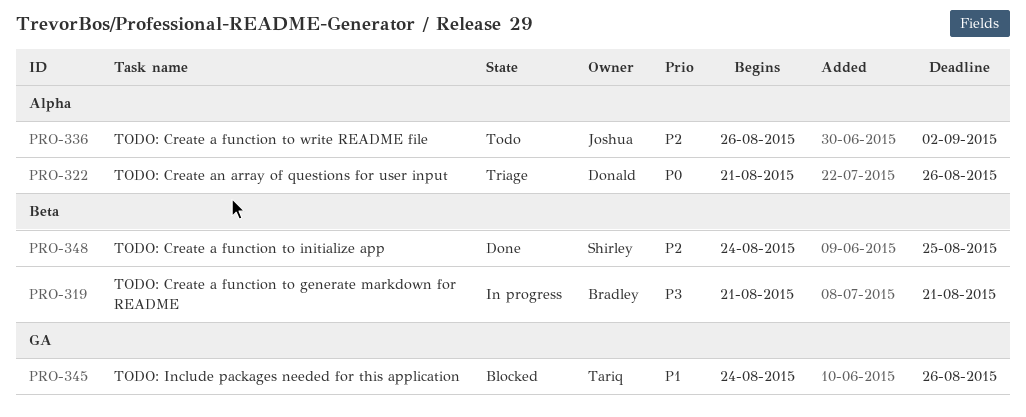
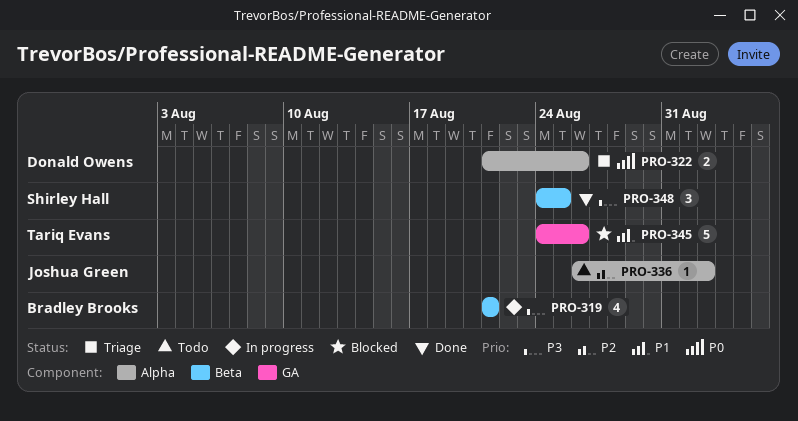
PRO-348, priority: P2 -> P3

